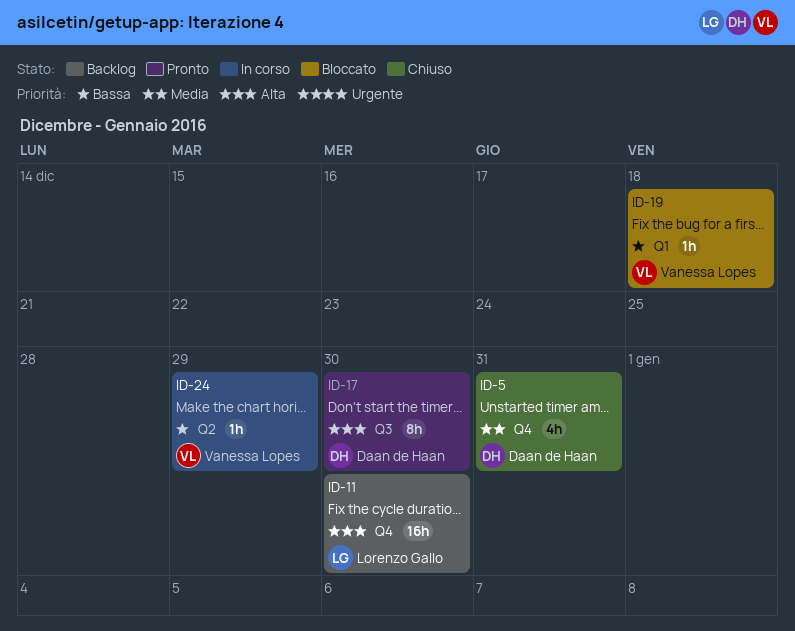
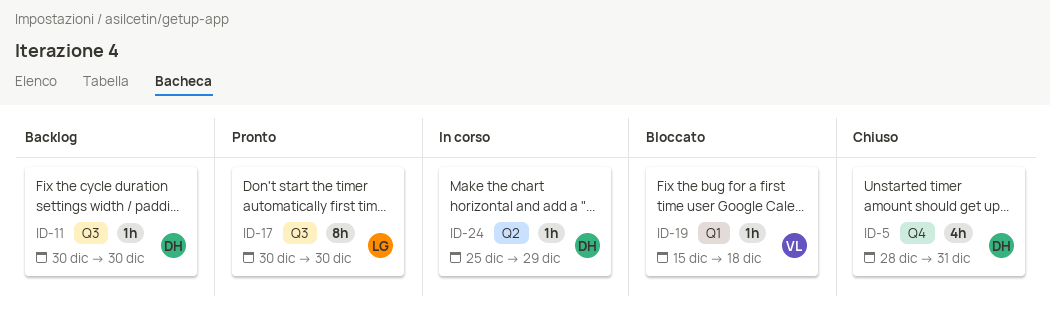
ID-11, owner: Lorenzo Gallo -> Daan de Haan
ID-11, label: Q4 -> Q3
ID-11, estimate: 16h -> 1h
ID-17, owner: Daan de Haan -> Lorenzo Gallo
ID-24, owner: Vanessa Lopes -> Daan de Haan

